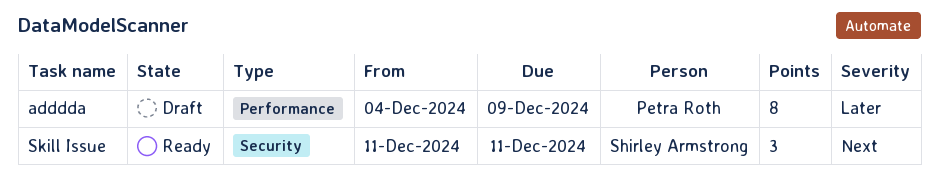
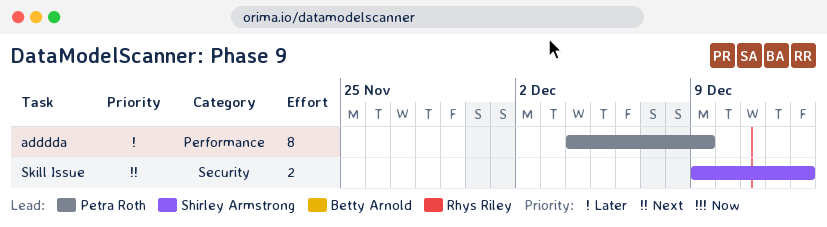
Skill Issue, estimate: 3 -> 2
Skill Issue, start: Dec 11 -> Dec 9
Skill Issue, due: Dec 11 -> Dec 13

